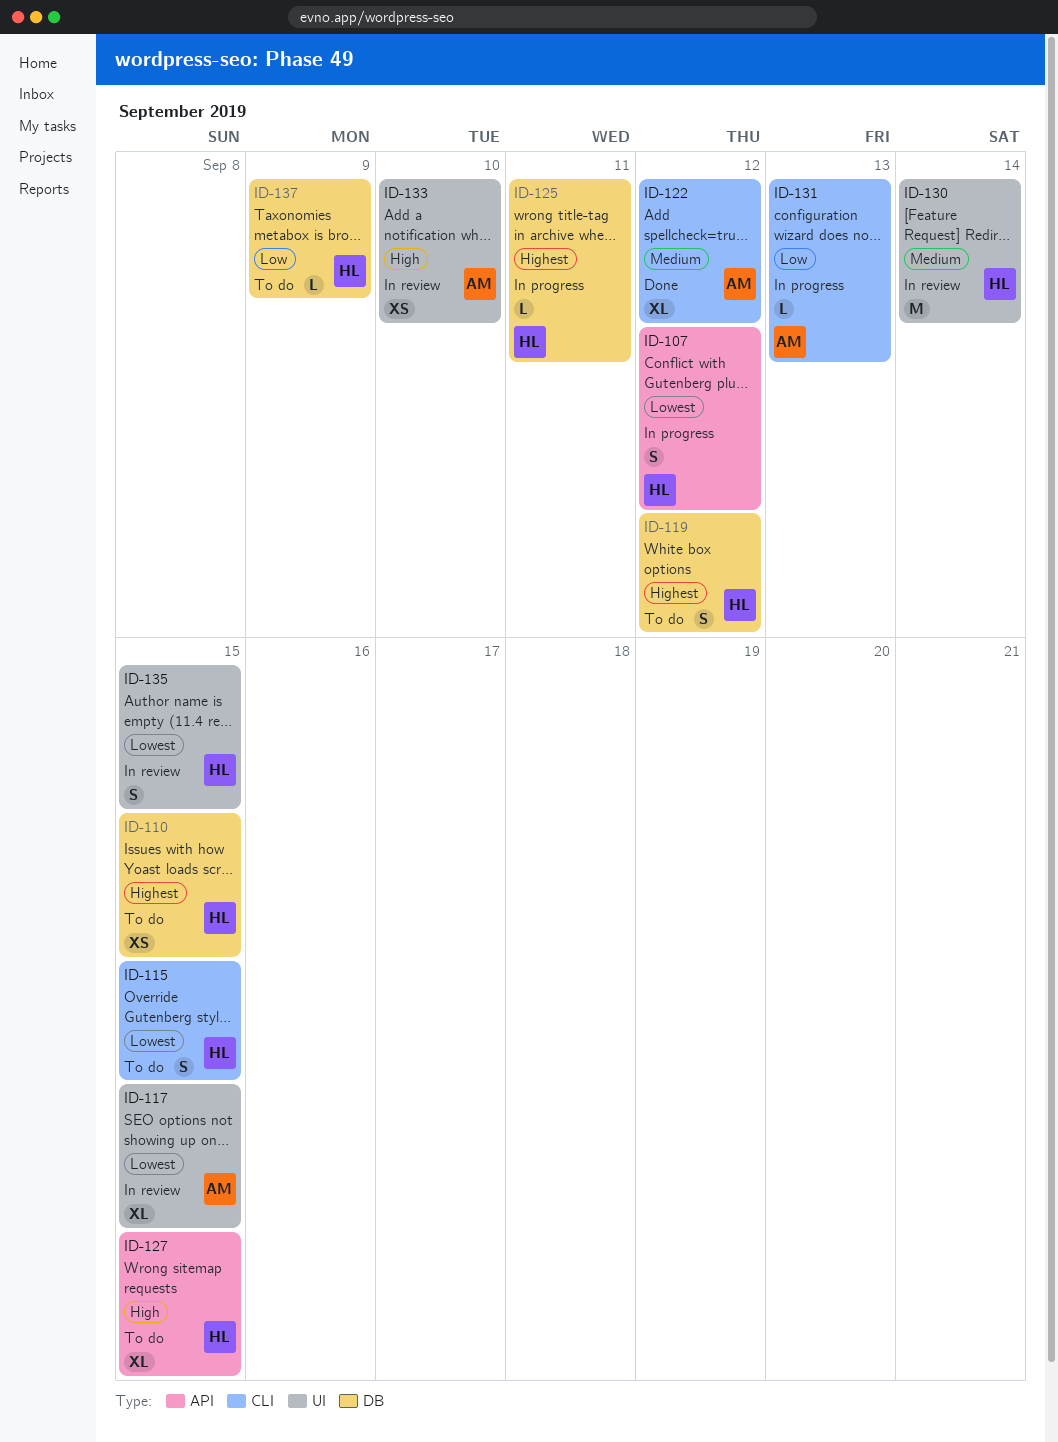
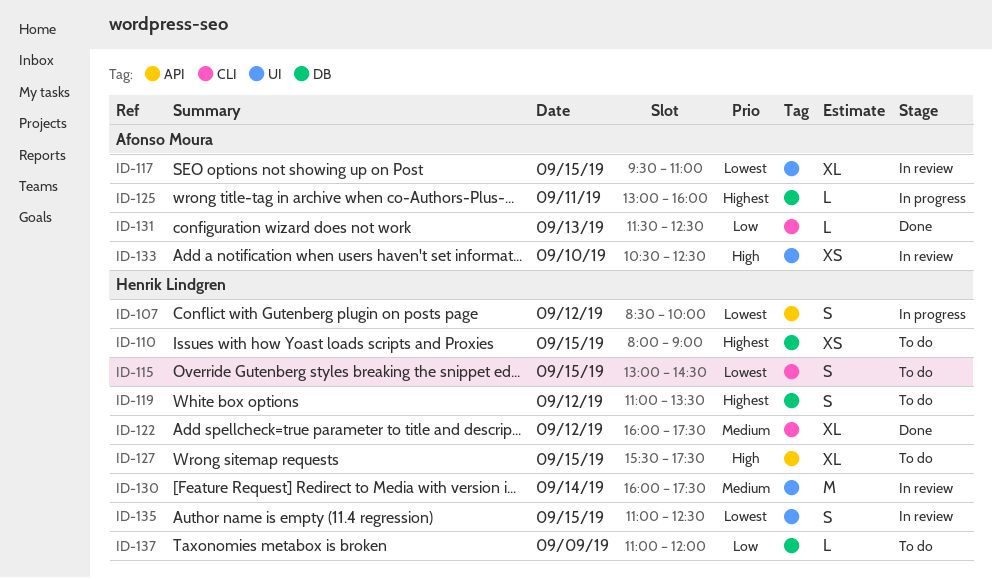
ID-122, owner: Afonso Moura -> Henrik Lindgren
ID-125, owner: Henrik Lindgren -> Afonso Moura
ID-131, status: In progress -> Done

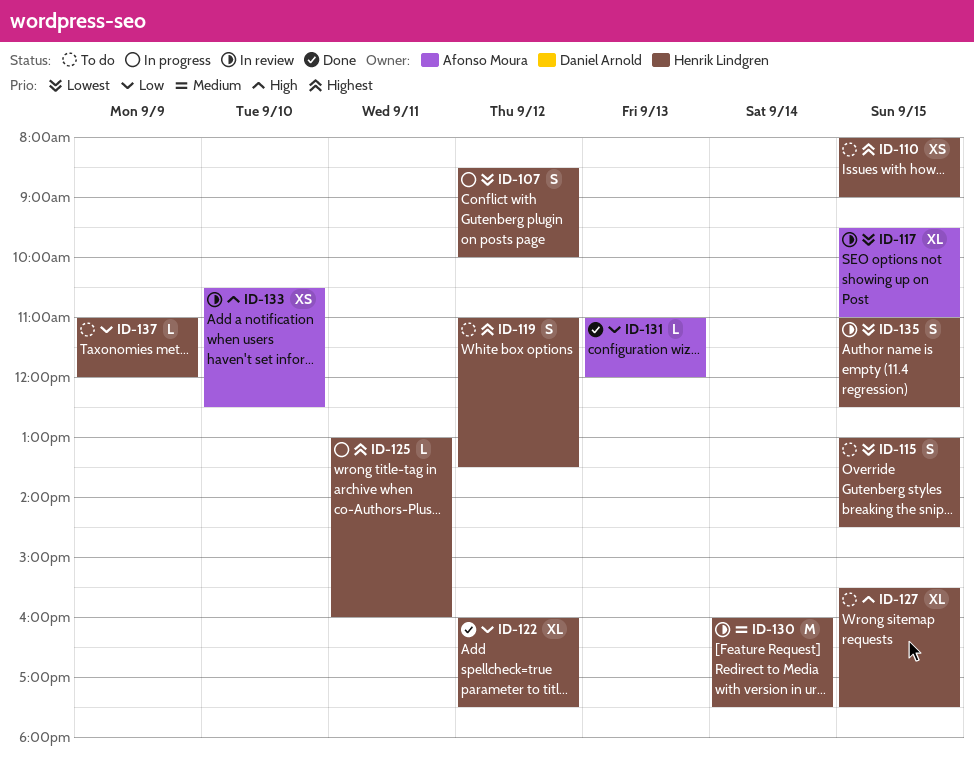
ID-122, priority: Medium -> Low
ID-125, owner: Afonso Moura -> Henrik Lindgren
ID-131, begins: 11:30 -> 11:00
ID-131, ends: 12:30 -> 12:00

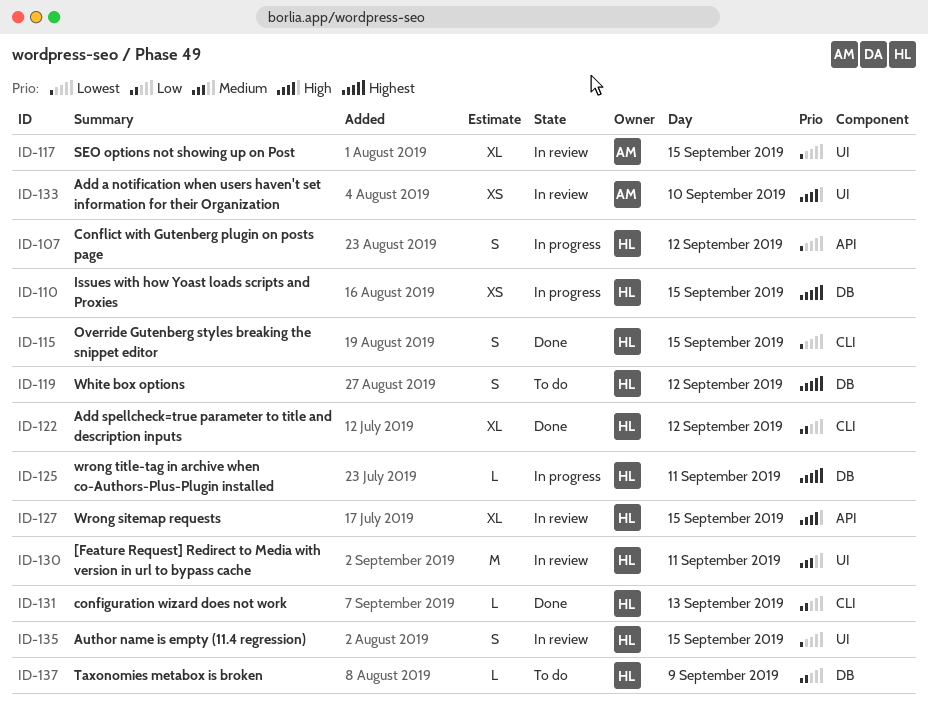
ID-110, status: To do -> In progress
ID-115, status: To do -> Done
ID-127, status: To do -> In review
ID-130, day: Sep 14 -> Sep 11
ID-131, owner: Afonso Moura -> Henrik Lindgren

